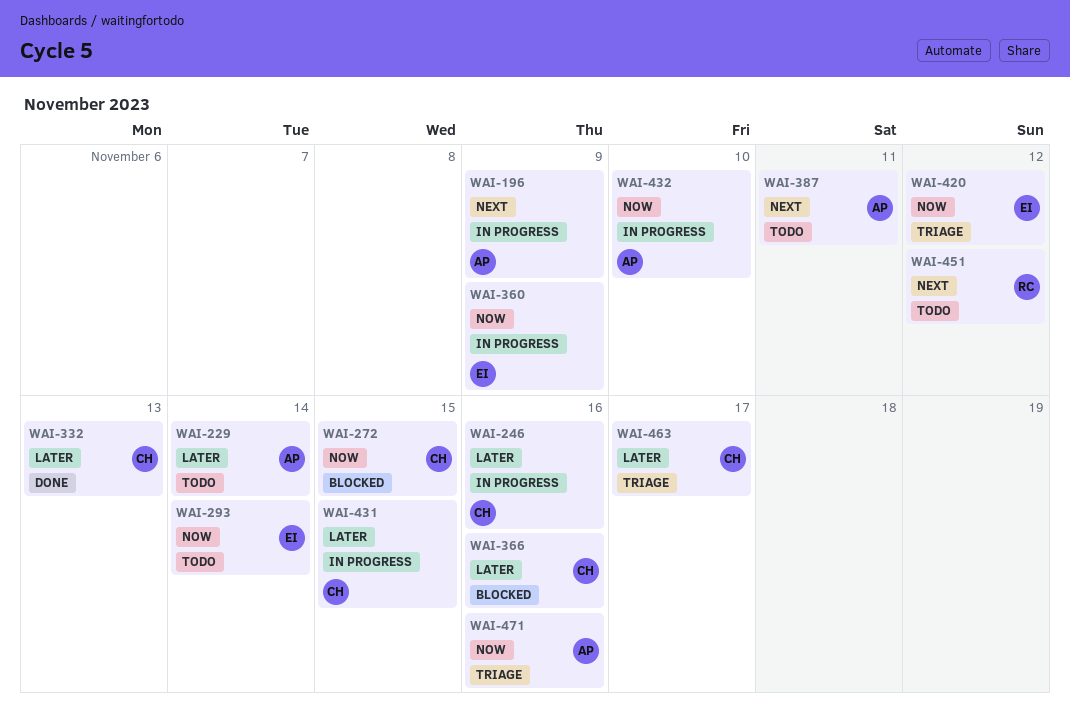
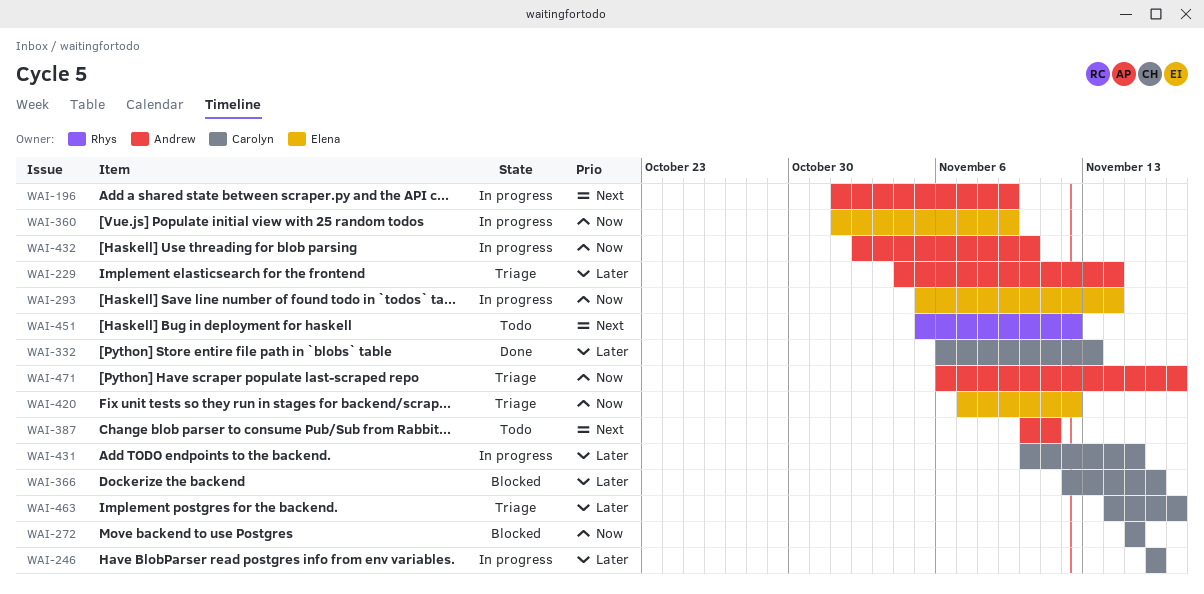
WAI-229, status: Todo -> Triage
WAI-293, status: Todo -> In progress
WAI-471, due: Nov 16 -> Nov 17

